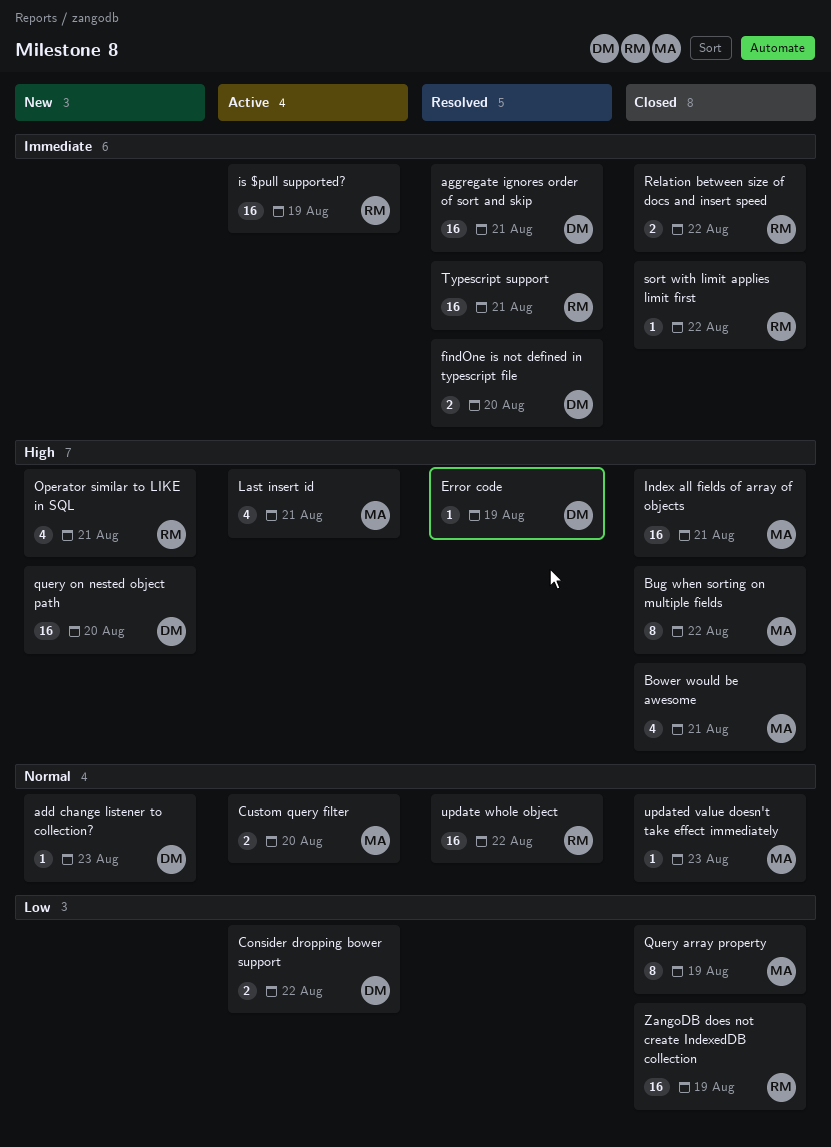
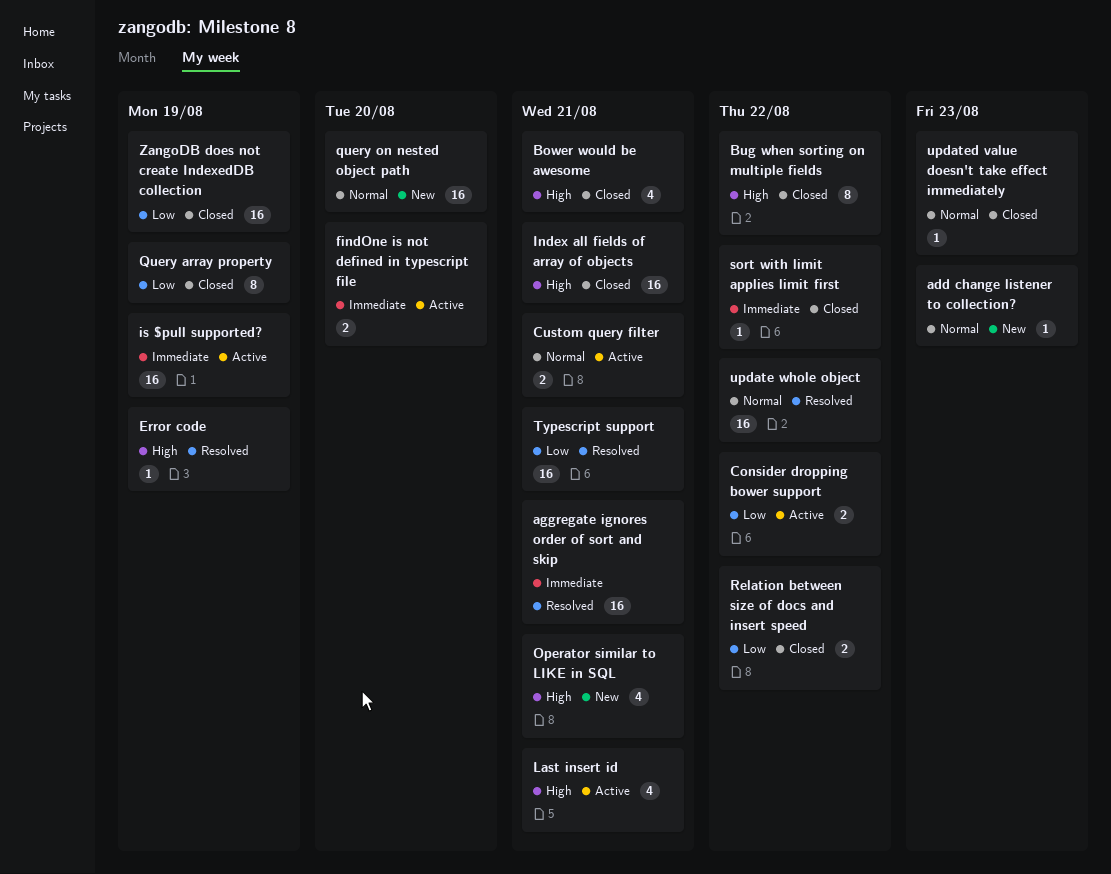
Custom query filter, due: Aug 20 -> Aug 21
findOne is not defined in typescript file, status: Resolved -> Active
query on nested object path, priority: High -> Normal
Relation between size of docs and insert speed, priority: Immediate -> Low
Typescript support, priority: Immediate -> Low

